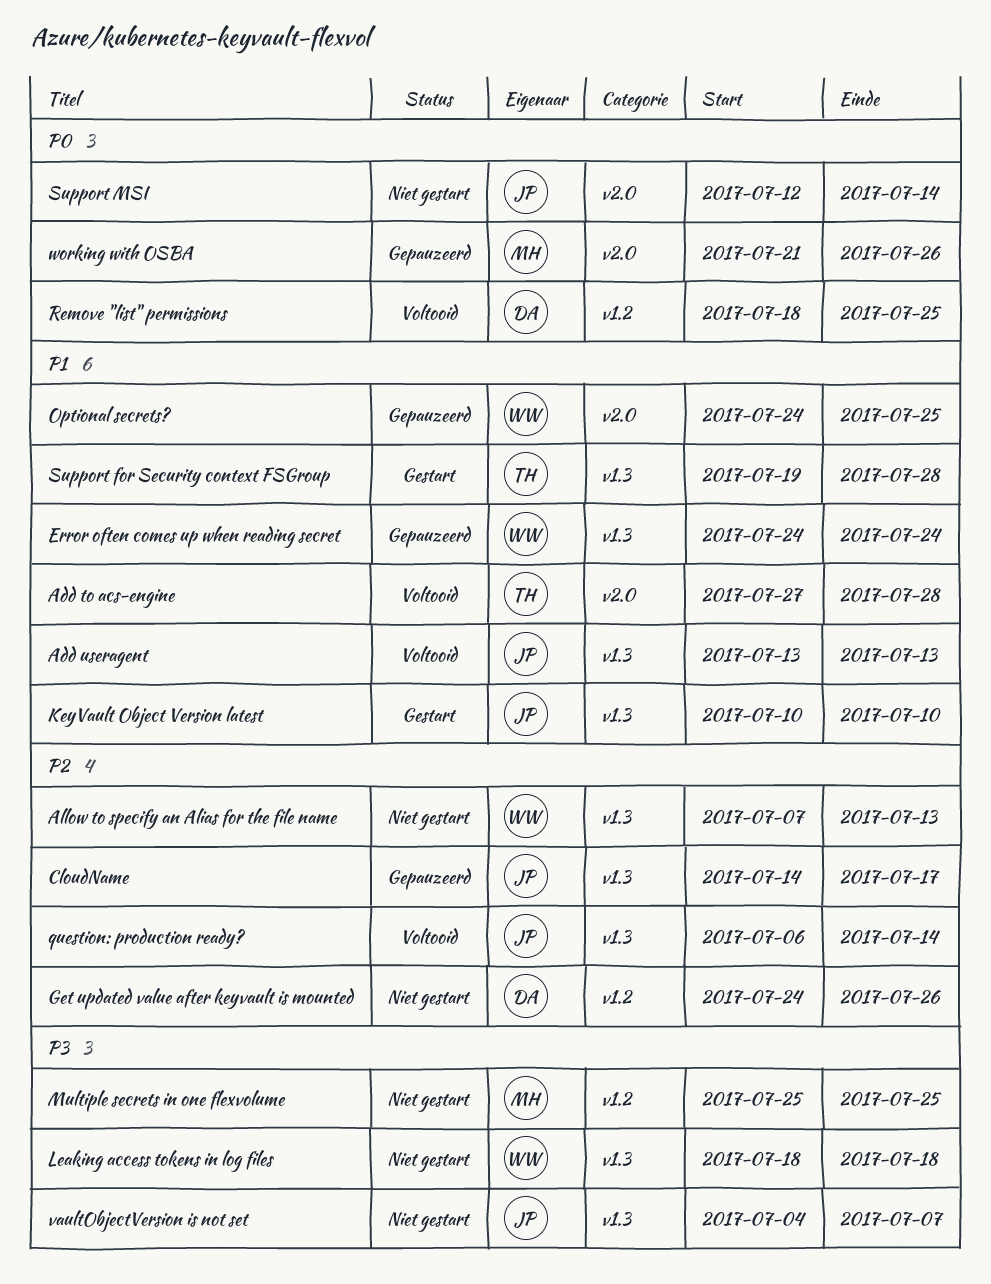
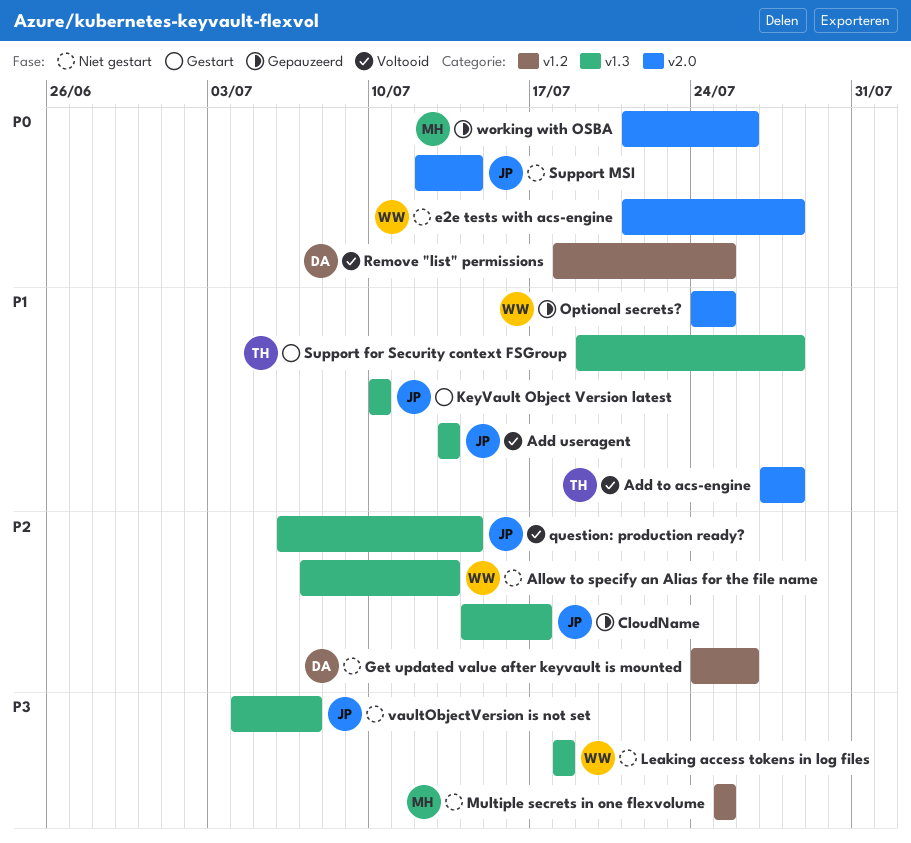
e2e tests with acs-engine: none -> present
Error often comes up when reading secret: present -> none

